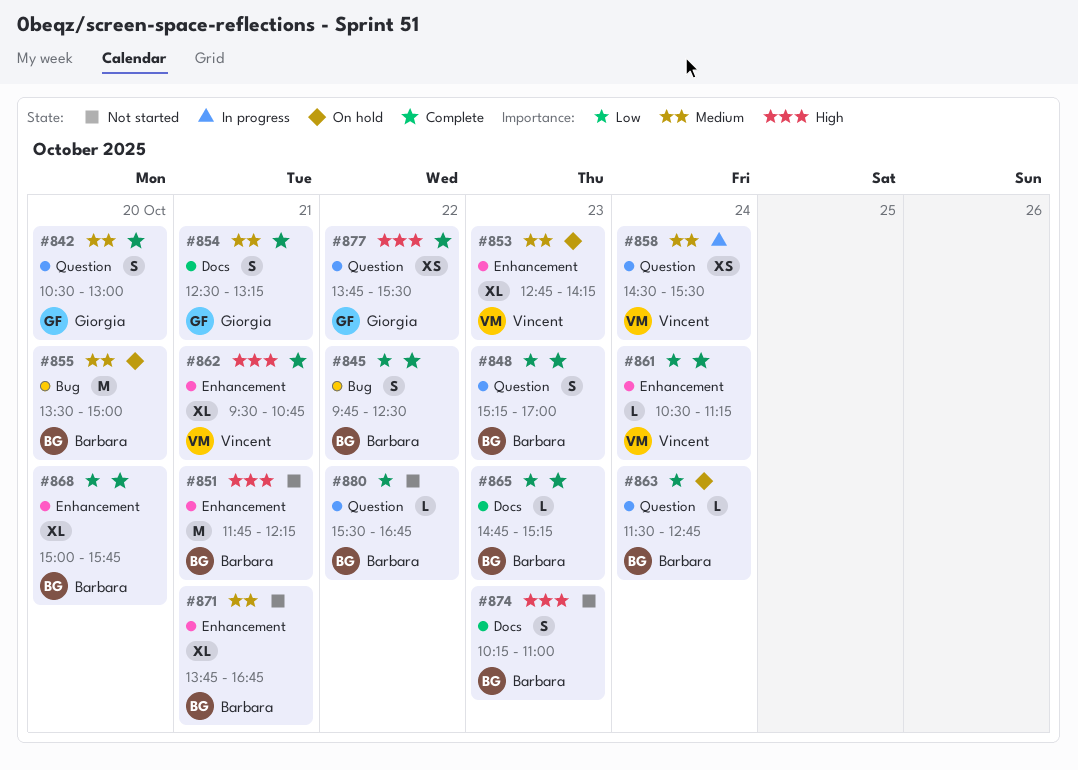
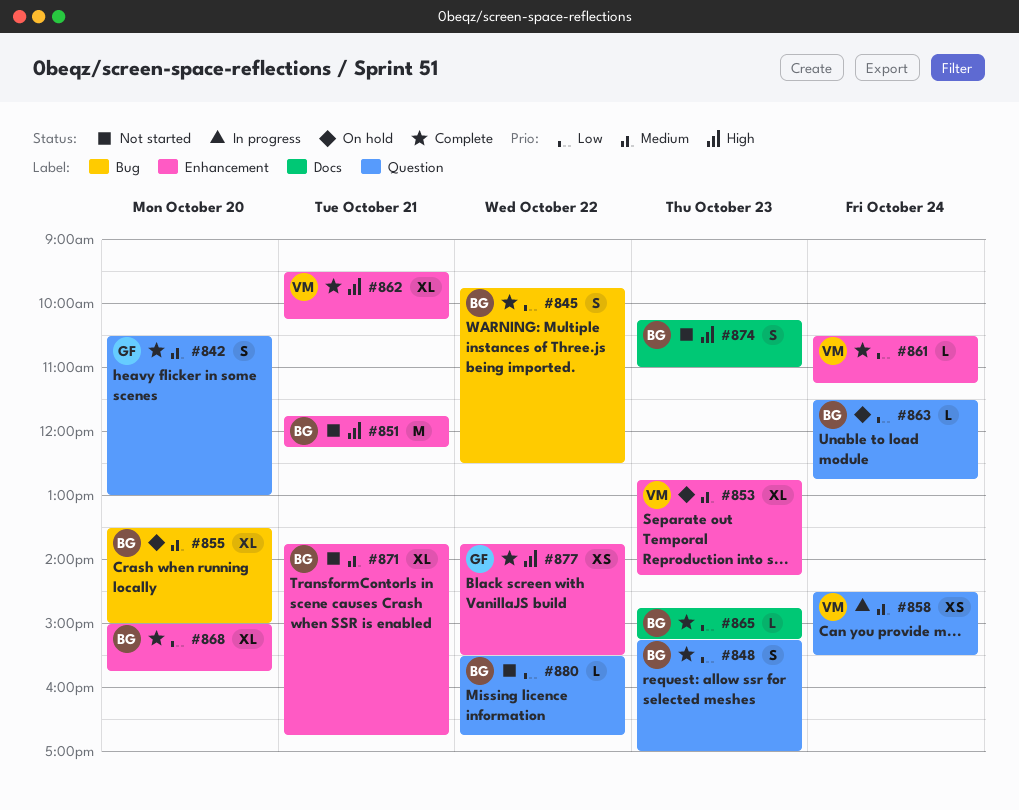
#854: present -> none
#855, estimate: M -> XL
#862, ends: 10:45 -> 10:15
#877, label: Question -> Enhancement

